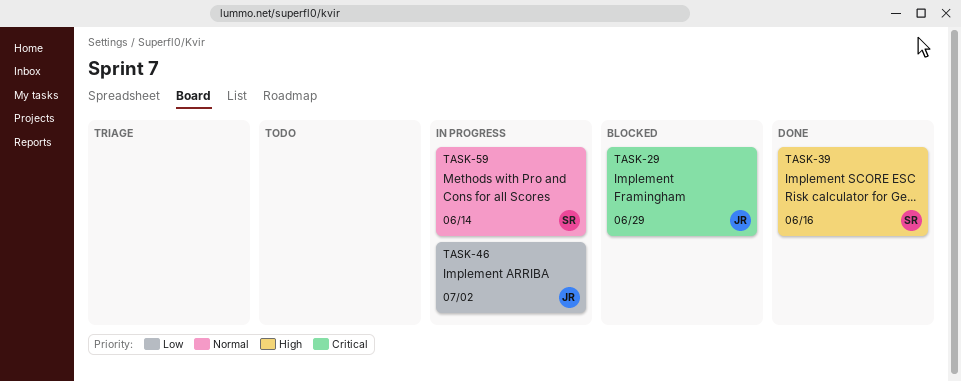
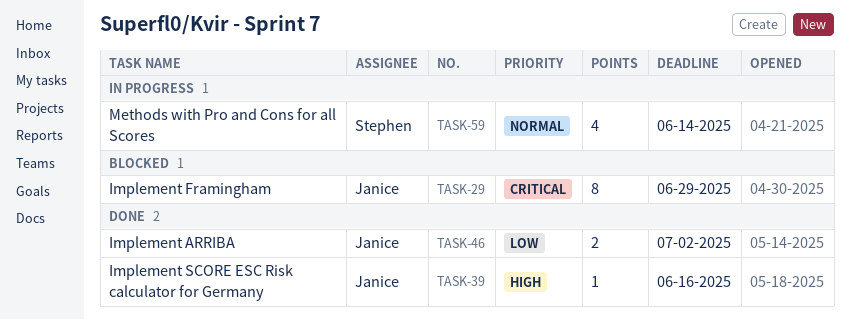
TASK-39, owner: Stephen -> Janice
TASK-46, status: In progress -> Done

